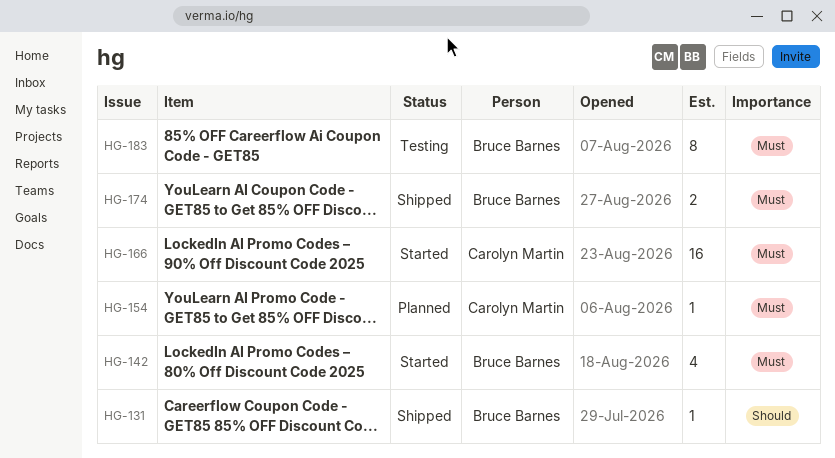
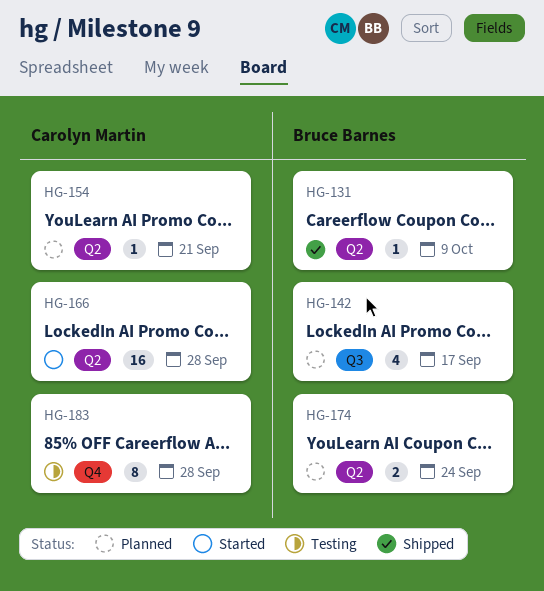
HG-142, status: Started -> Planned
HG-174, status: Shipped -> Planned
HG-183, owner: Bruce Barnes -> Carolyn Martin

